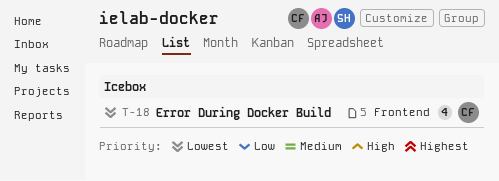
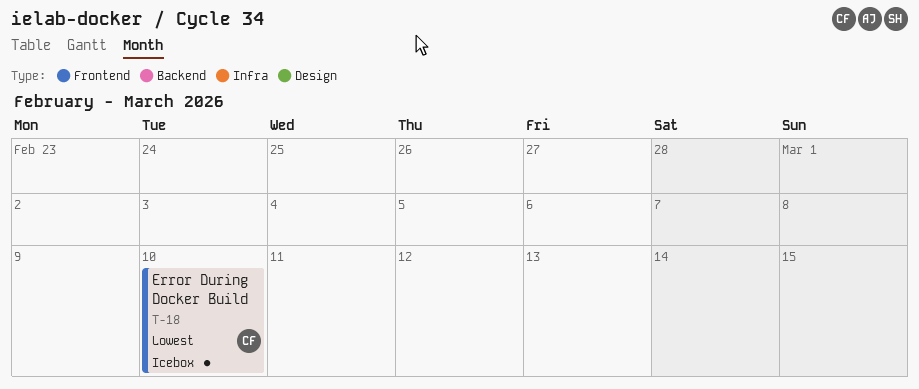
T-18, estimate: 4 -> 1

